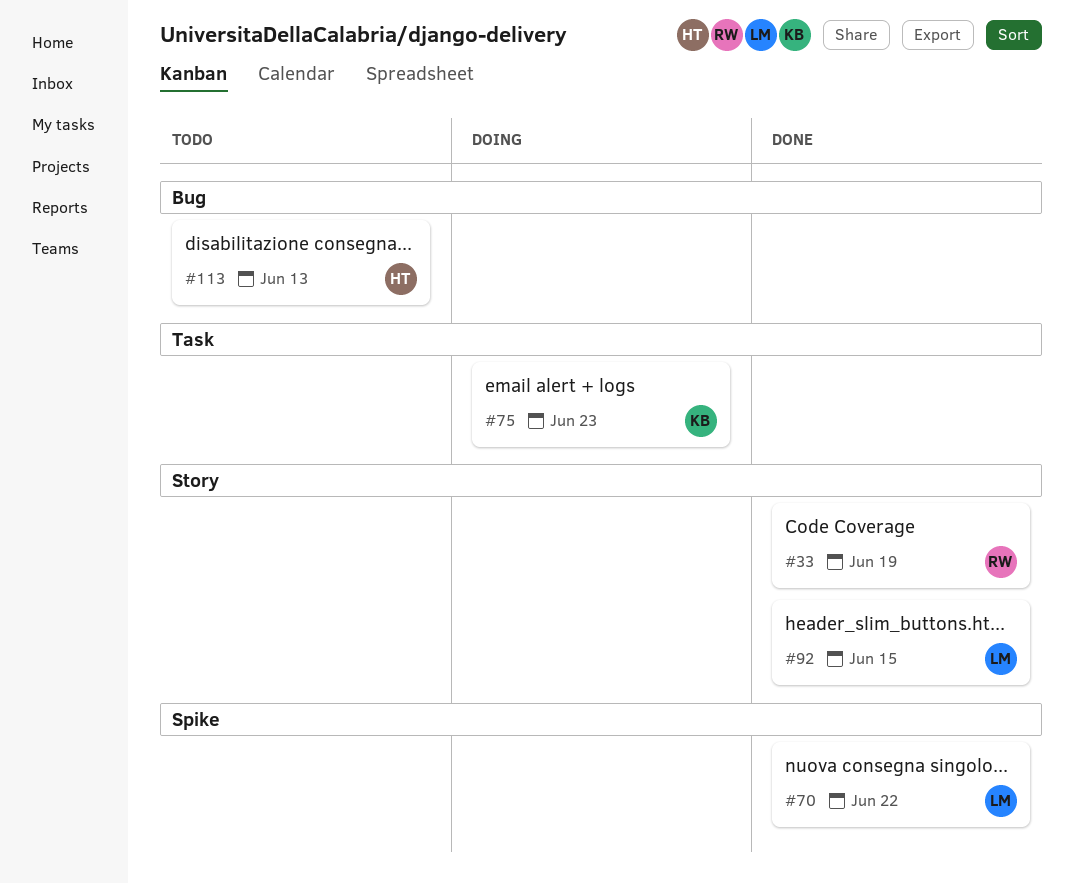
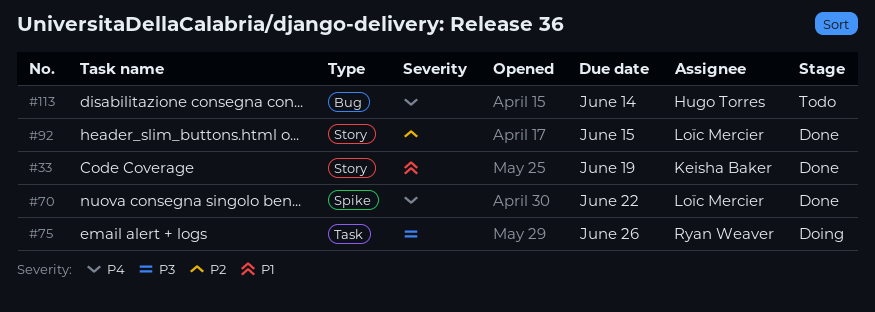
#33, owner: Ryan Weaver -> Keisha Baker
#75, owner: Keisha Baker -> Ryan Weaver
#75, due: Jun 23 -> Jun 26
#113, due: Jun 13 -> Jun 14

